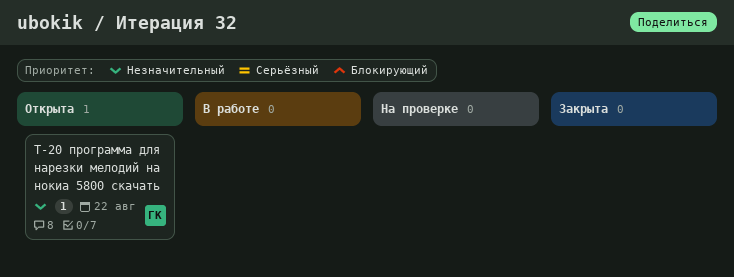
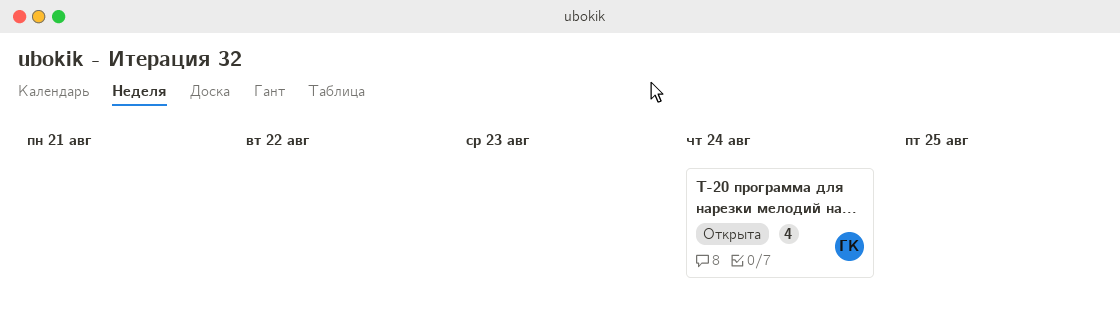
T-20, estimate: 1 -> 4
T-20, due: Aug 22 -> Aug 24

